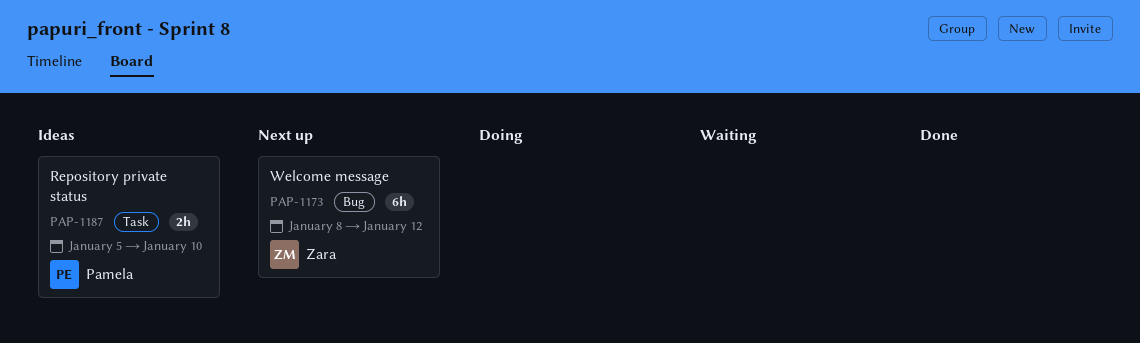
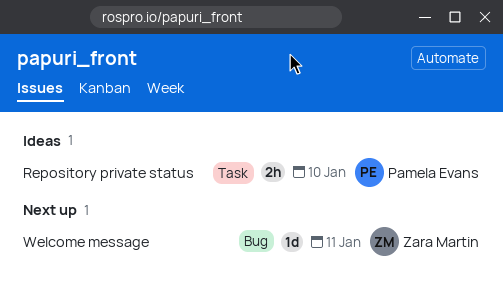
Welcome message, estimate: 6h -> 1d
Welcome message, due: Jan 12 -> Jan 11

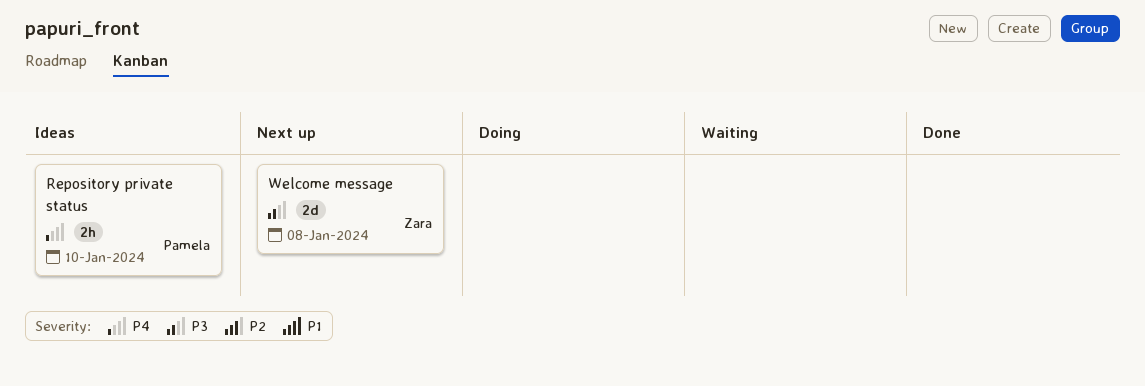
Welcome message, estimate: 1d -> 2d
Welcome message, due: Jan 11 -> Jan 8

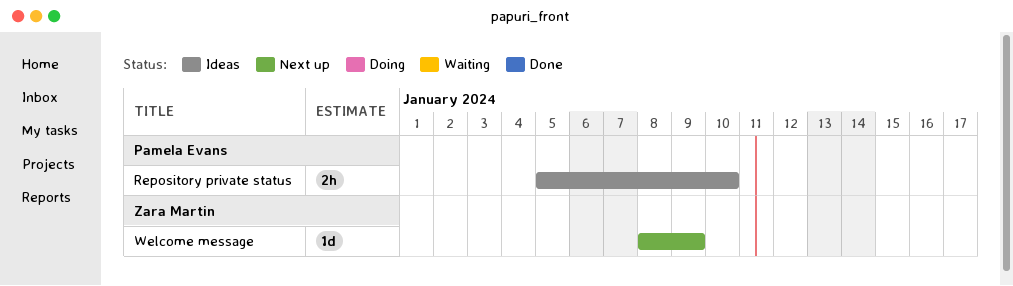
Welcome message, estimate: 2d -> 1d
Welcome message, due: Jan 8 -> Jan 9

